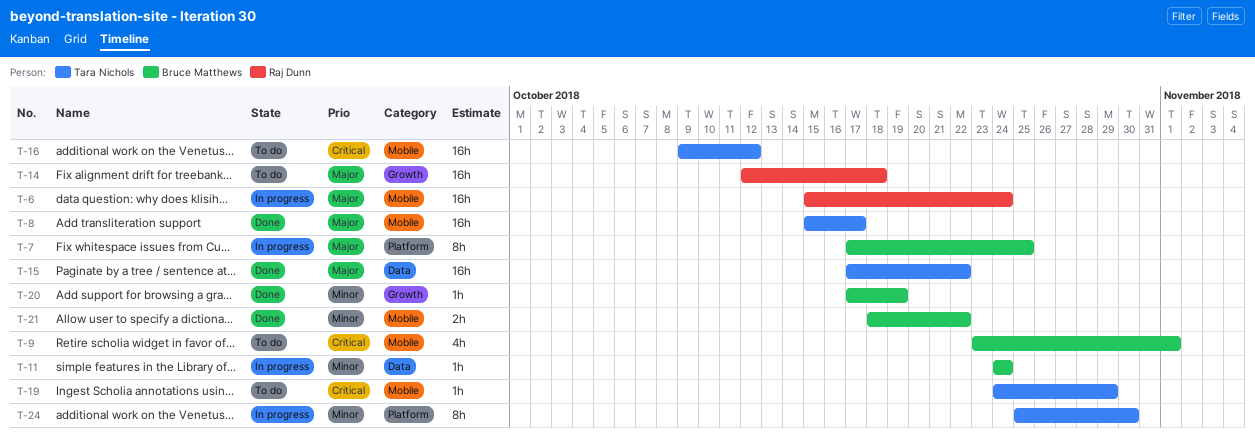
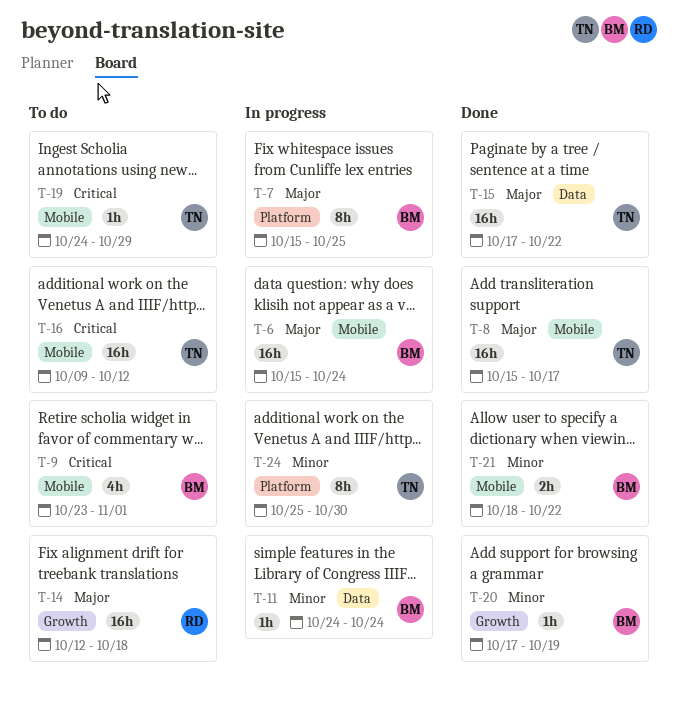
T-6, owner: Raj Dunn -> Bruce Matthews
T-7, start: Oct 17 -> Oct 15

